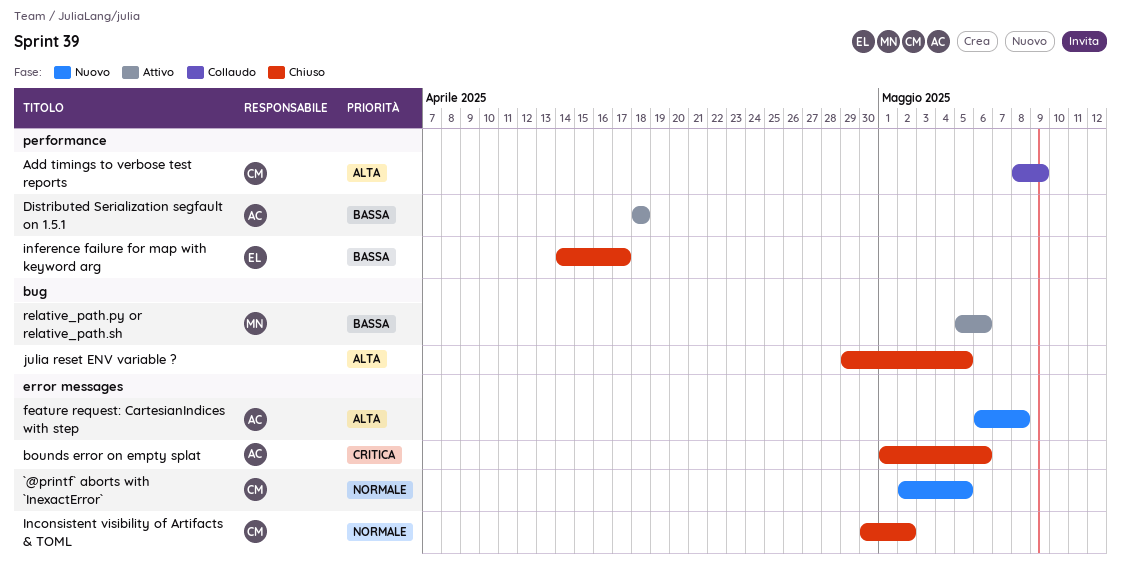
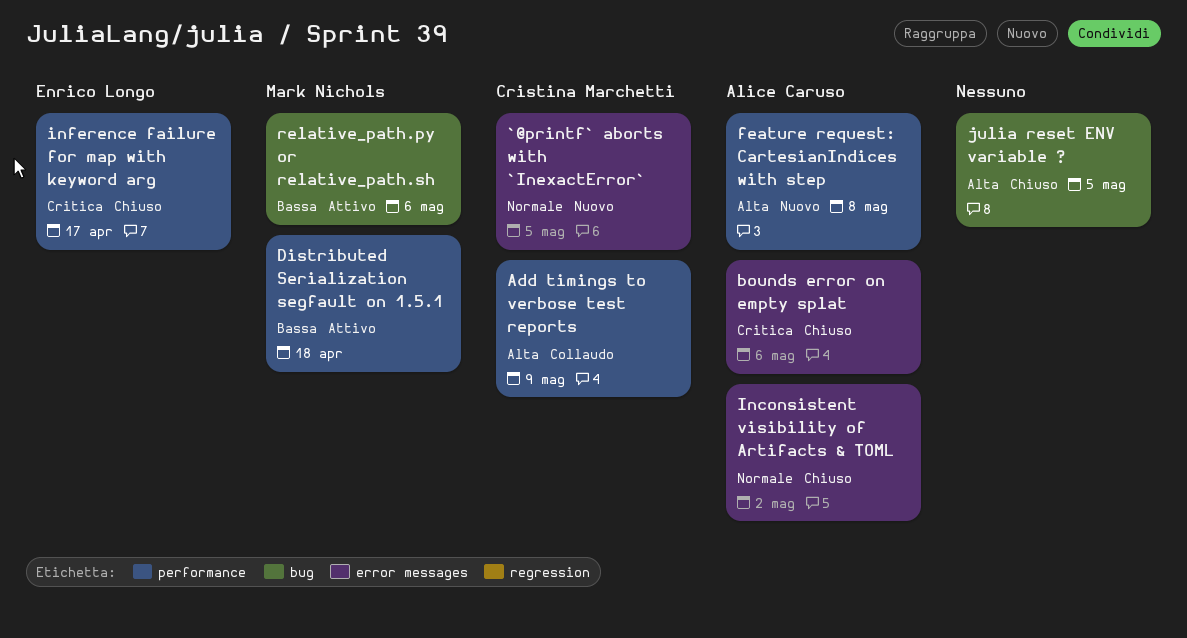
Distributed Serialization segfault on 1.5.1, owner: Alice Caruso -> Mark Nichols
feature request: CartesianIndices with step, label: error messages -> performance
Inconsistent visibility of Artifacts & TOML, owner: Cristina Marchetti -> Alice Caruso
inference failure for map with keyword arg, priority: Bassa -> Critica

